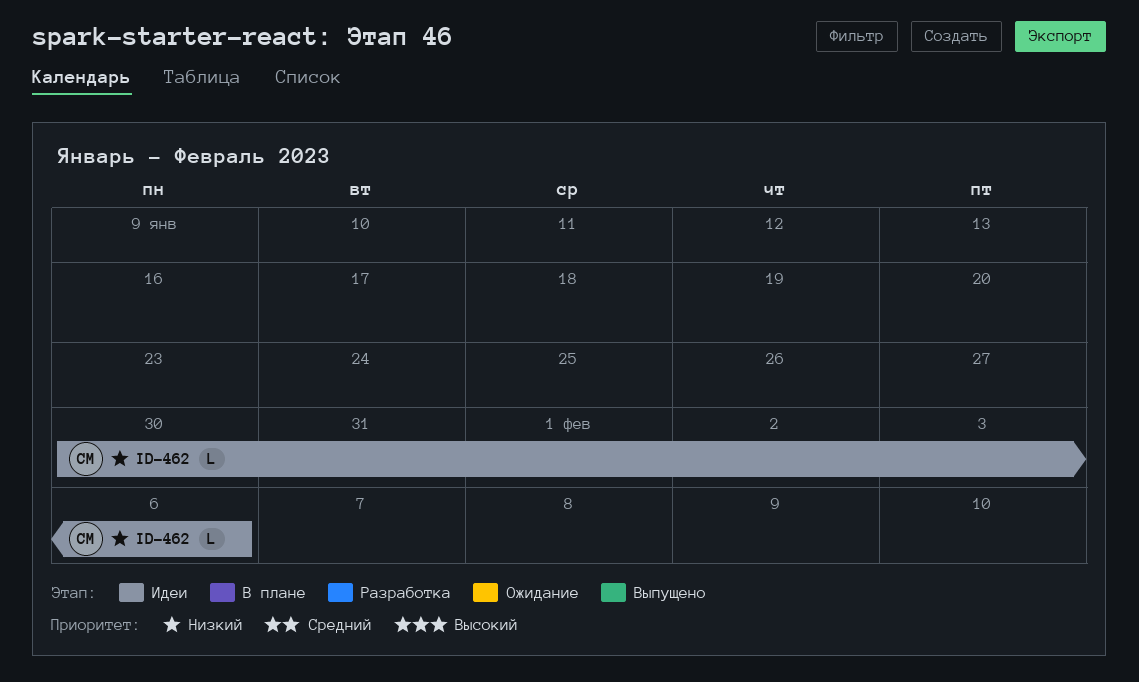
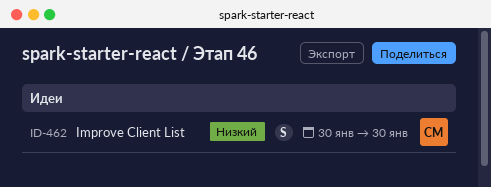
ID-462, estimate: L -> S
ID-462, due: Feb 6 -> Jan 30

